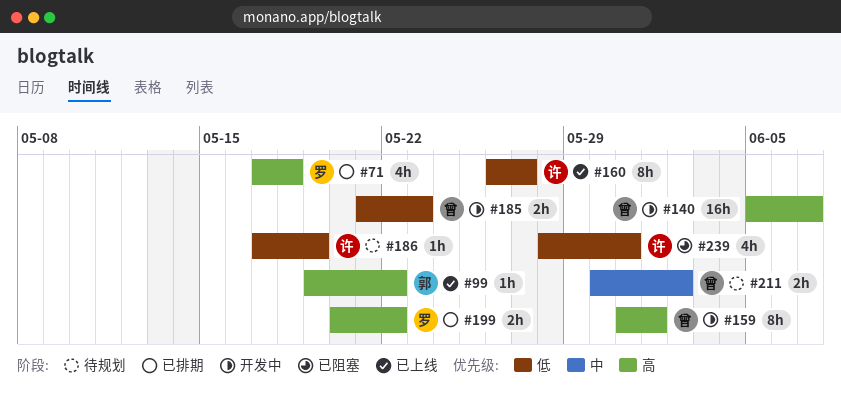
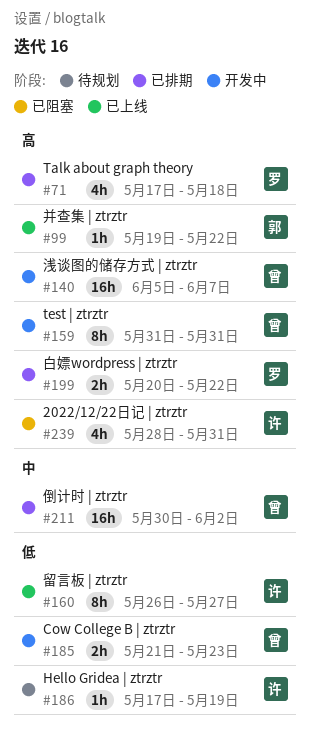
#159, due: Jun 1 -> May 31
#211, status: 待规划 -> 已排期
#211, estimate: 2h -> 16h
#239, priority: 低 -> 高

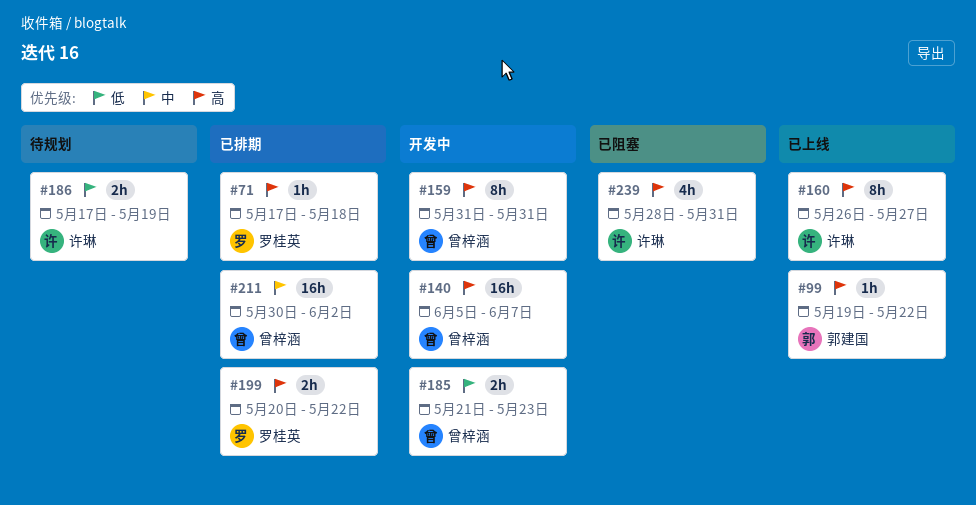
#71, estimate: 4h -> 1h
#160, priority: 低 -> 高
#186, estimate: 1h -> 2h

